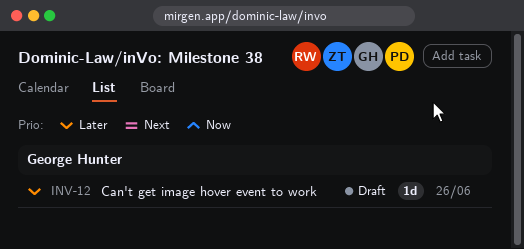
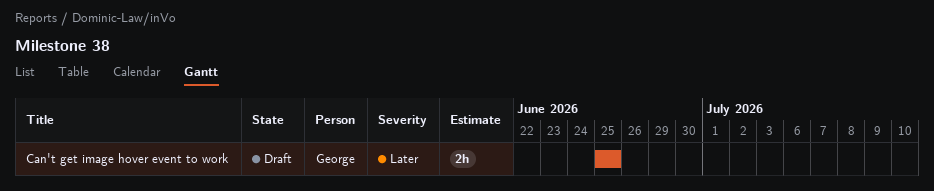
Can't get image hover event to work, estimate: 1d -> 2h
Can't get image hover event to work, due: Jun 26 -> Jun 25

